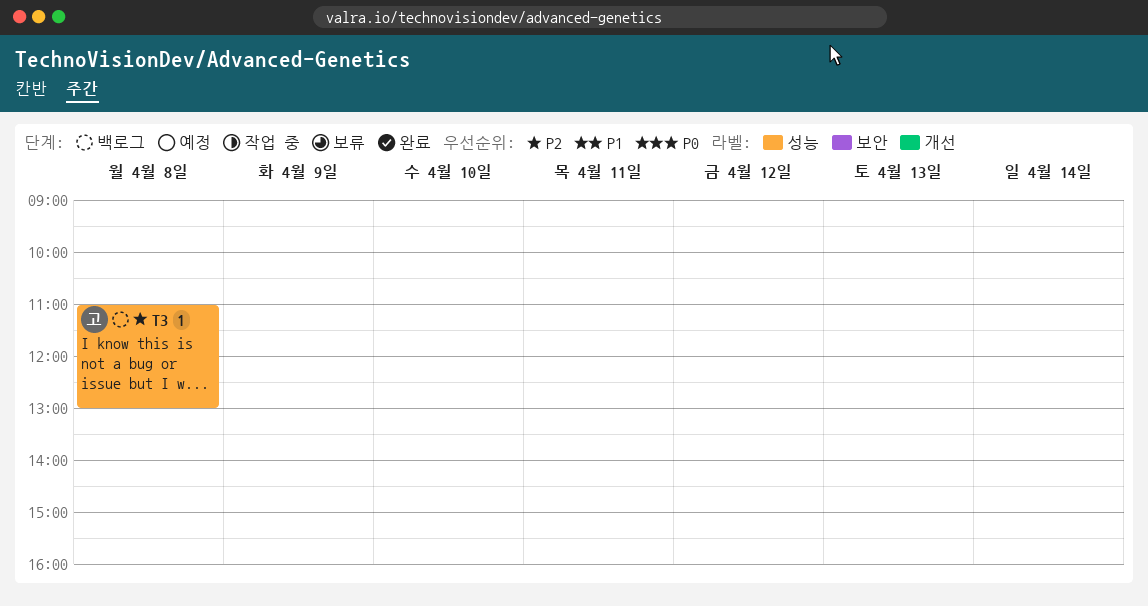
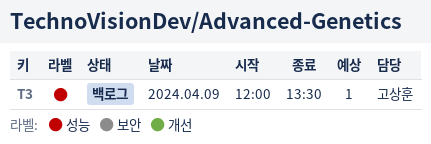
T3, day: Apr 8 -> Apr 9
T3, begins: 11:00 -> 12:00
T3, ends: 13:00 -> 13:30

